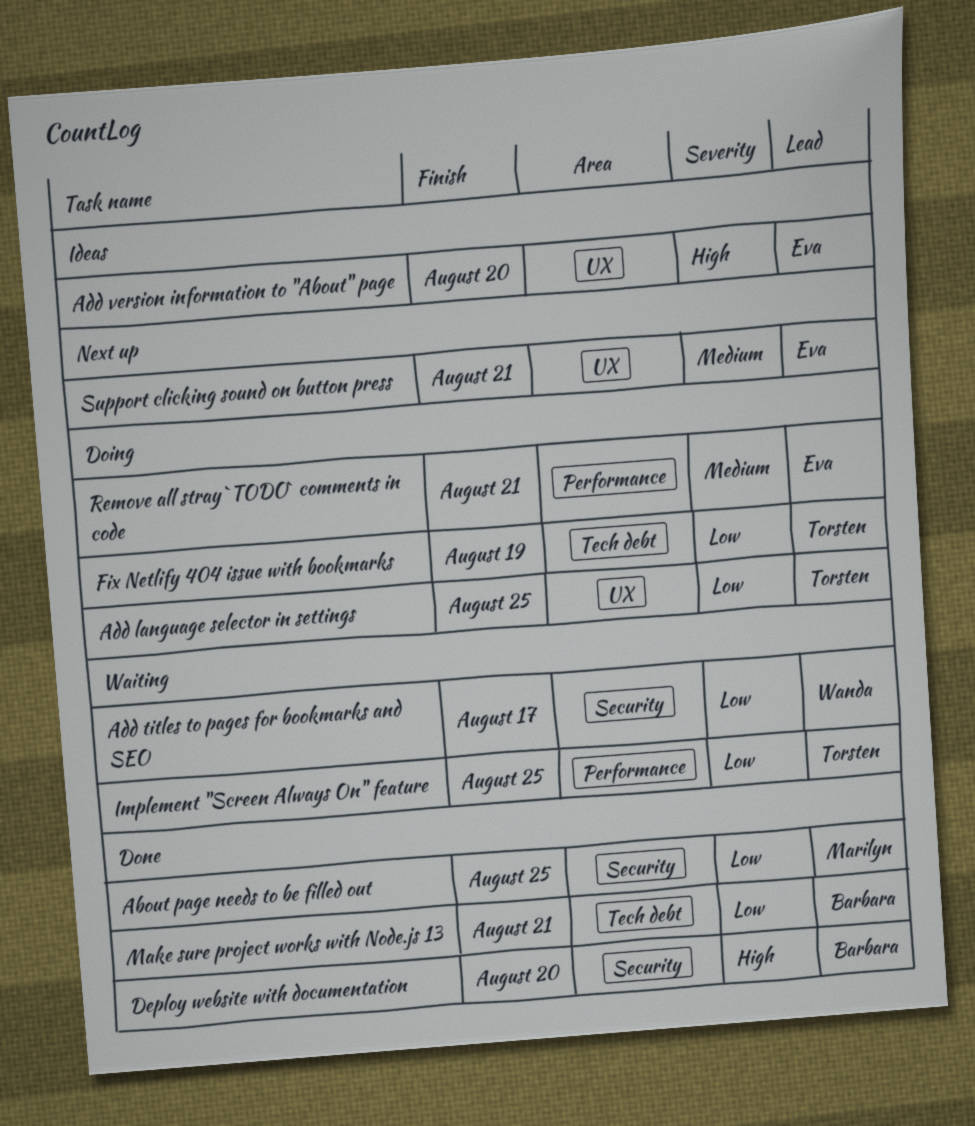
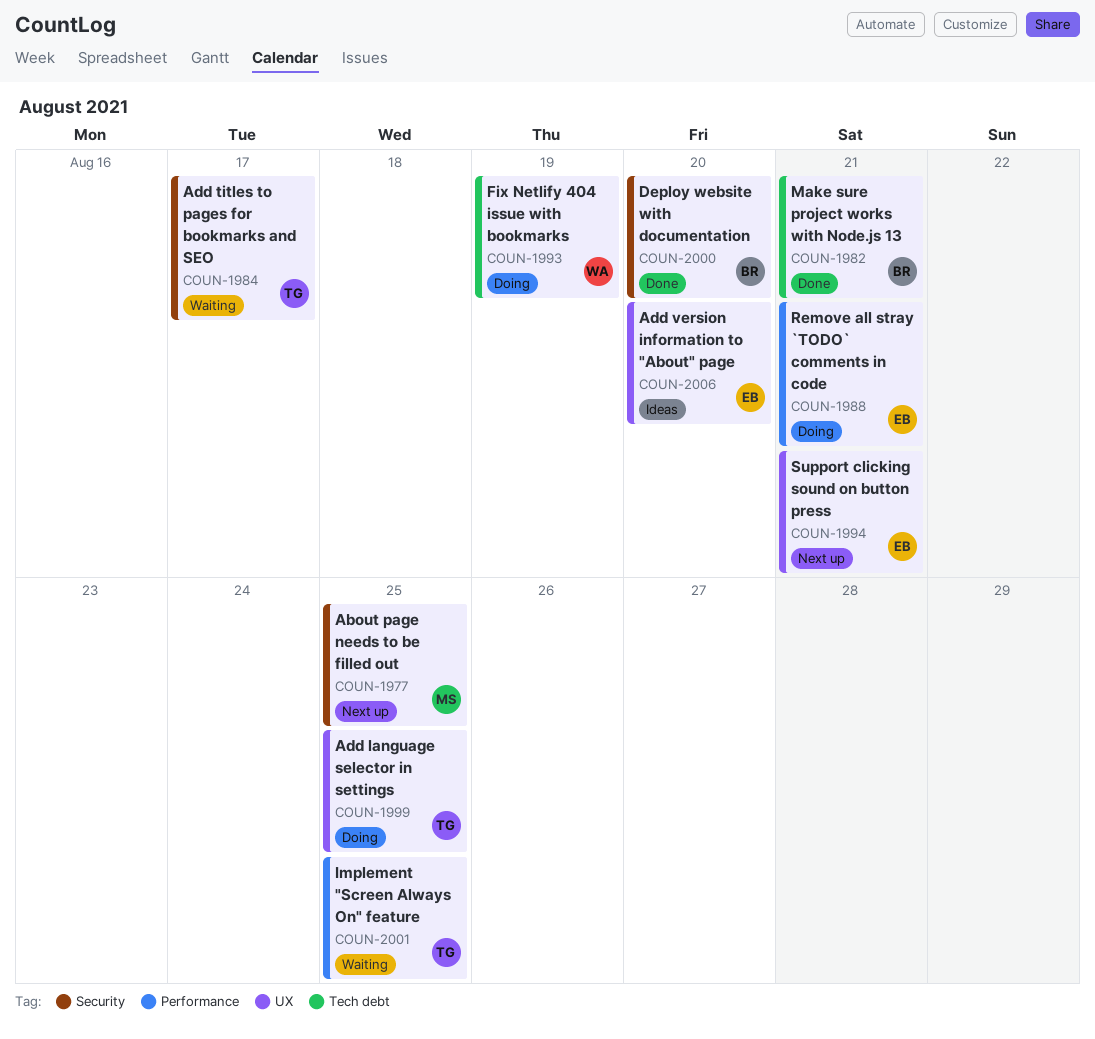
About page needs to be filled out, status: Done -> Next up
Add titles to pages for bookmarks and SEO, owner: Wanda -> Torsten
Fix Netlify 404 issue with bookmarks, owner: Torsten -> Wanda

